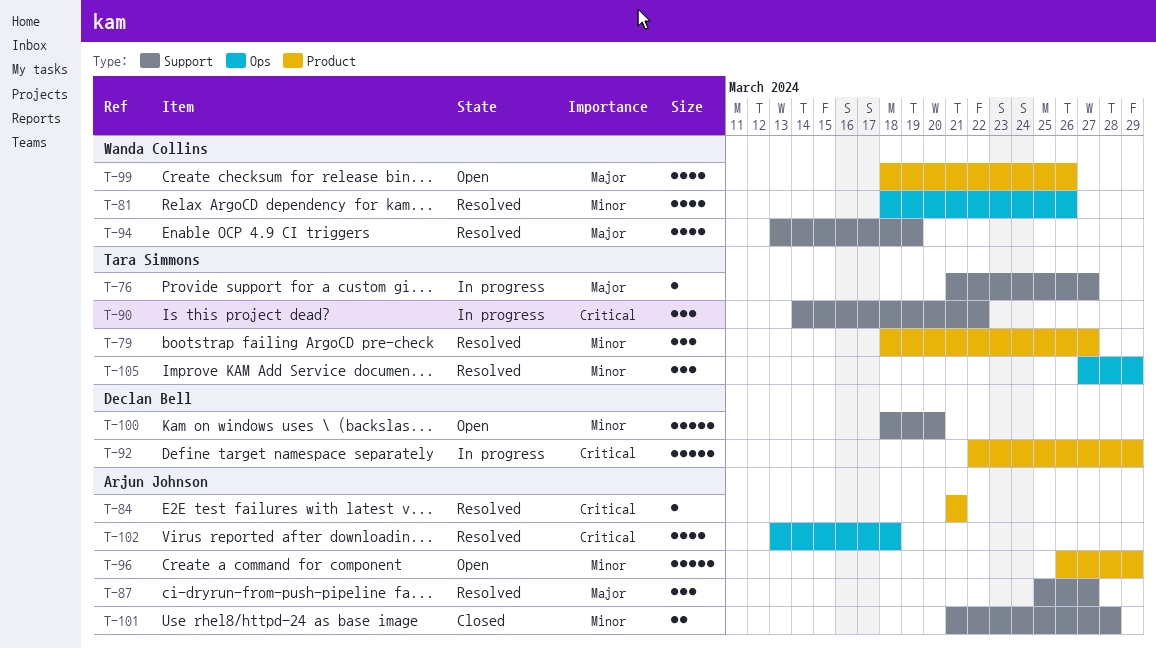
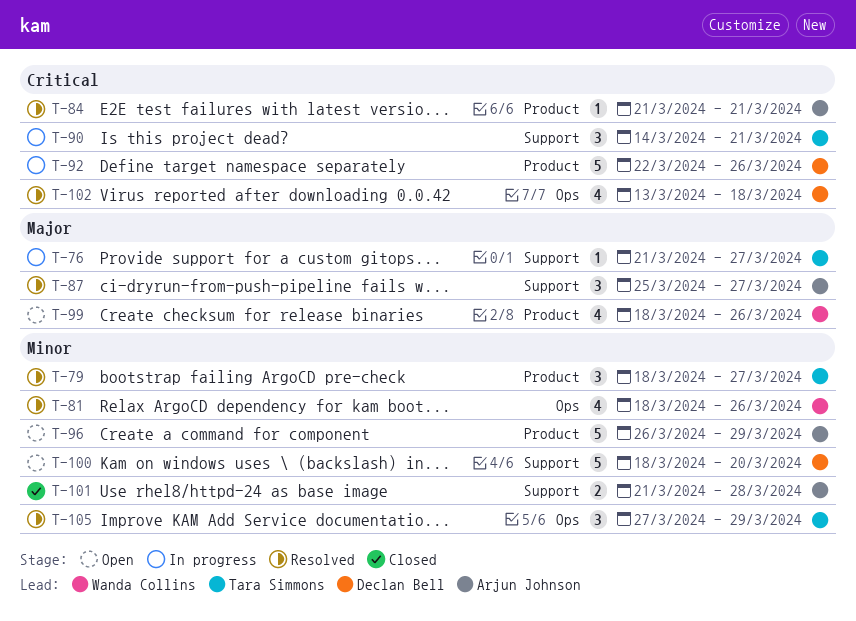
T-90, due: Mar 22 -> Mar 21
T-92, due: Mar 29 -> Mar 26
T-94: present -> none
T-102, owner: Arjun Johnson -> Declan Bell

